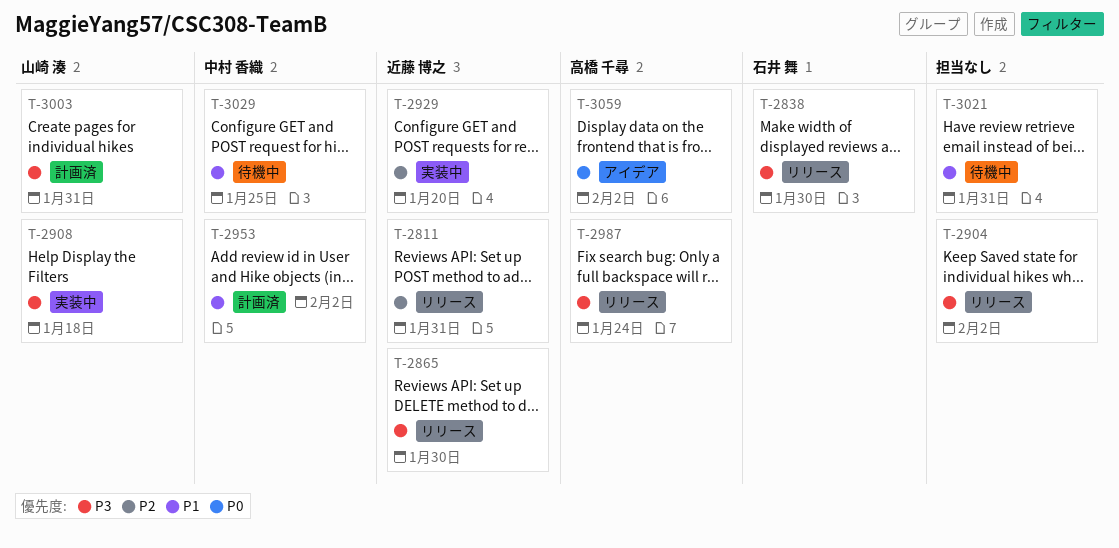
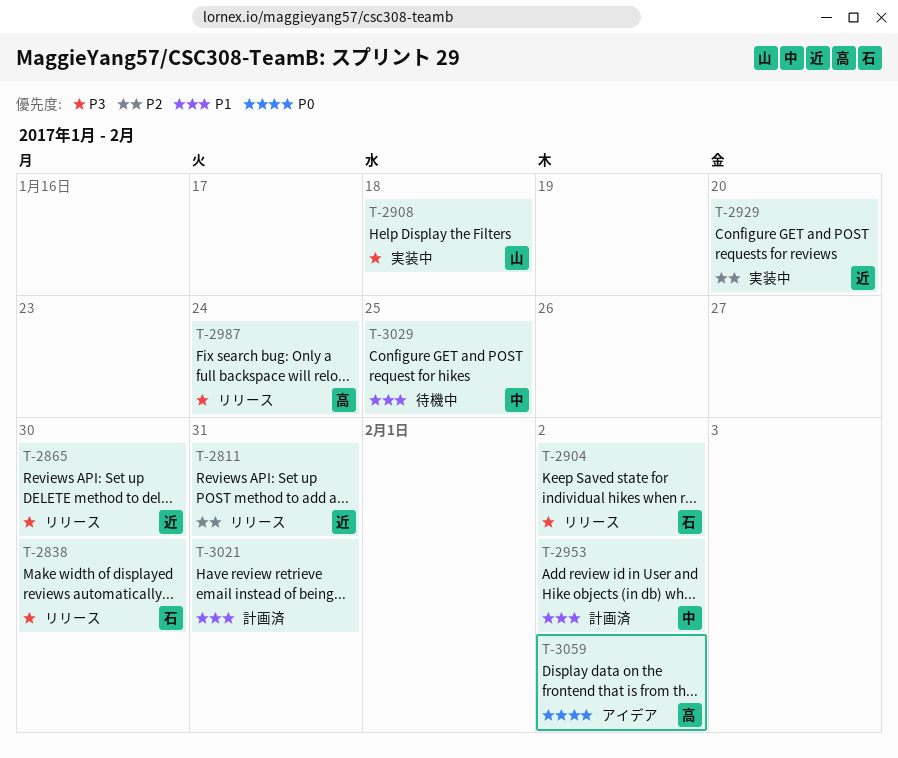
T-2904, owner: none -> 石井 舞
T-3003: present -> none
T-3021, status: 待機中 -> 計画済

